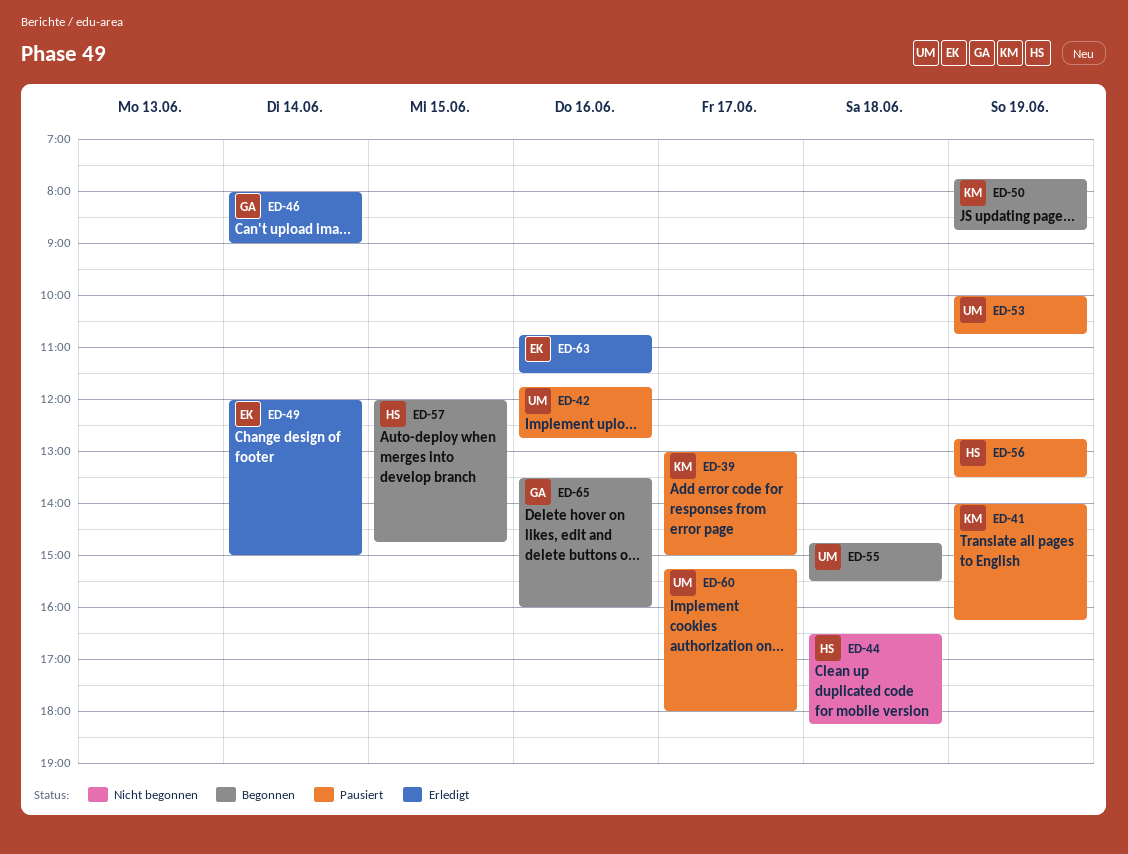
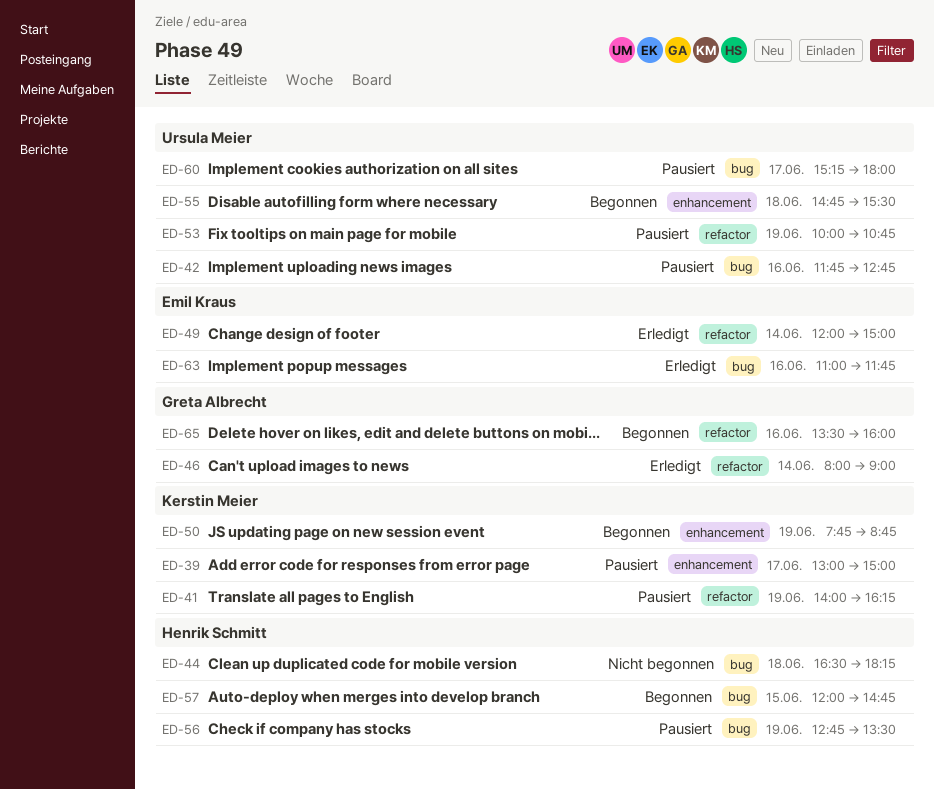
ED-63, begins: 10:45 -> 11:00
ED-63, ends: 11:30 -> 11:45

